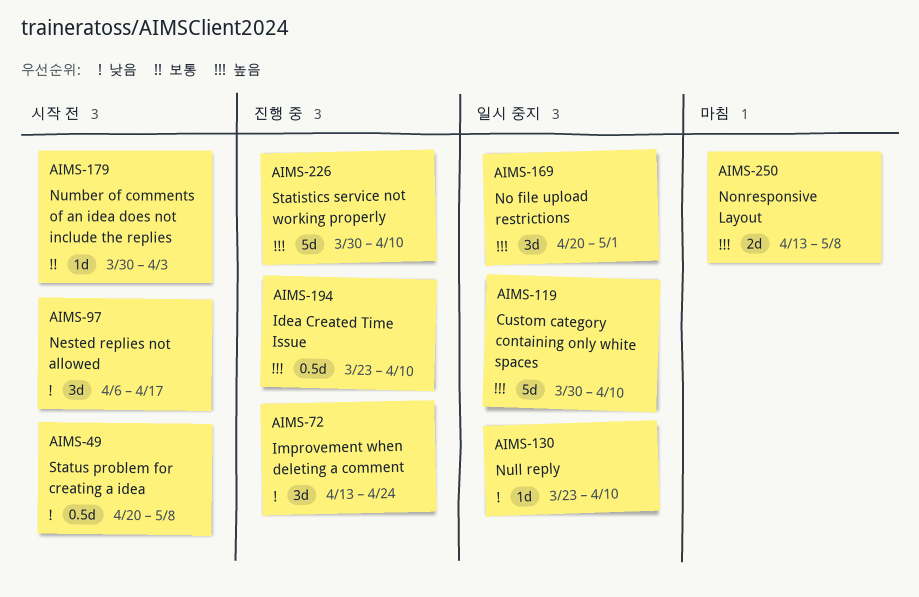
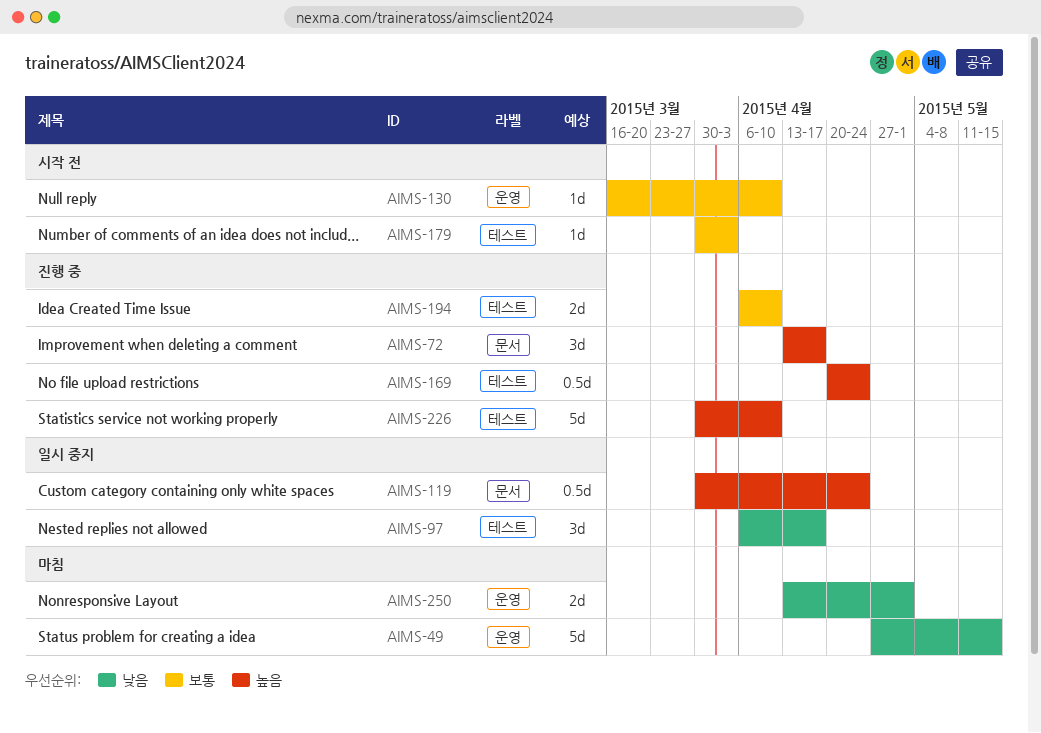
AIMS-49, status: 시작 전 -> 마침
AIMS-49, estimate: 0.5d -> 5d
AIMS-49, start: Apr 20 -> Apr 27
AIMS-49, due: May 8 -> May 15
AIMS-72, priority: 낮음 -> 높음
AIMS-72, due: Apr 24 -> Apr 17
AIMS-97, status: 시작 전 -> 일시 중지
AIMS-119, estimate: 5d -> 0.5d
AIMS-119, due: Apr 10 -> Apr 24
AIMS-130, status: 일시 중지 -> 시작 전
AIMS-130, priority: 낮음 -> 보통
AIMS-130, start: Mar 23 -> Mar 16
AIMS-169, status: 일시 중지 -> 진행 중
AIMS-169, estimate: 3d -> 0.5d
AIMS-169, due: May 1 -> Apr 24
AIMS-194, priority: 높음 -> 보통
AIMS-194, estimate: 0.5d -> 2d
AIMS-194, start: Mar 23 -> Apr 6
AIMS-250, priority: 높음 -> 낮음
AIMS-250, due: May 8 -> May 1

